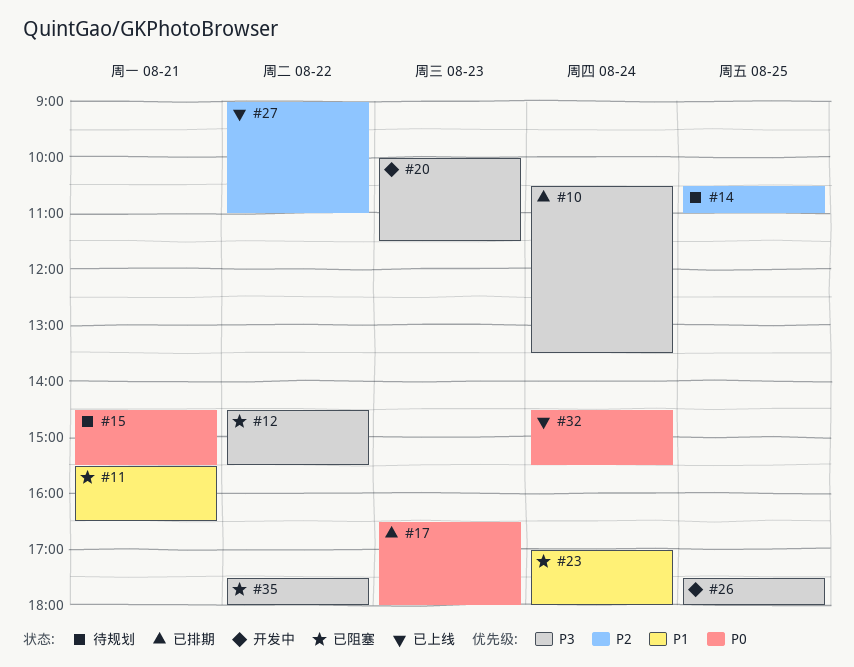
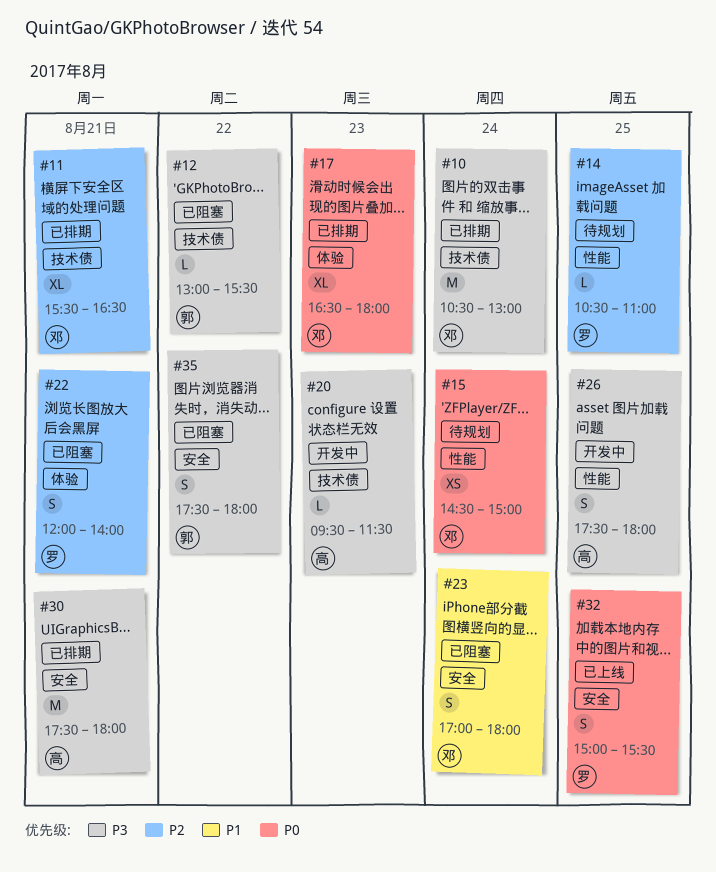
#10, ends: 13:30 -> 13:00
#11, status: 已阻塞 -> 已排期
#11, priority: P1 -> P2
#12, begins: 14:30 -> 13:00
#15, day: Aug 21 -> Aug 24
#15, ends: 15:30 -> 15:00
#20, begins: 10:00 -> 09:30
#22: none -> present
#27: present -> none
#30: none -> present
#32, day: Aug 24 -> Aug 25
#32, begins: 14:30 -> 15:00

